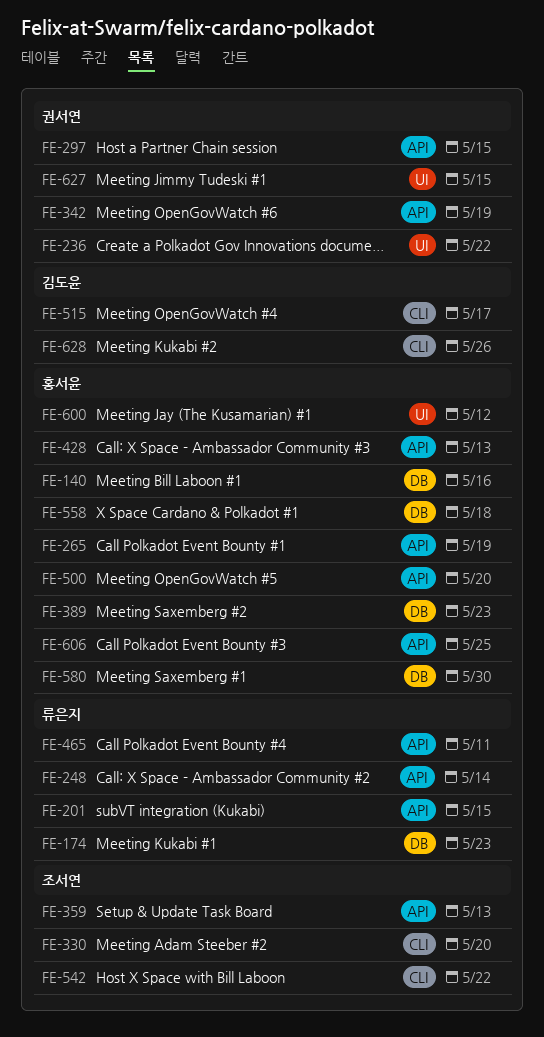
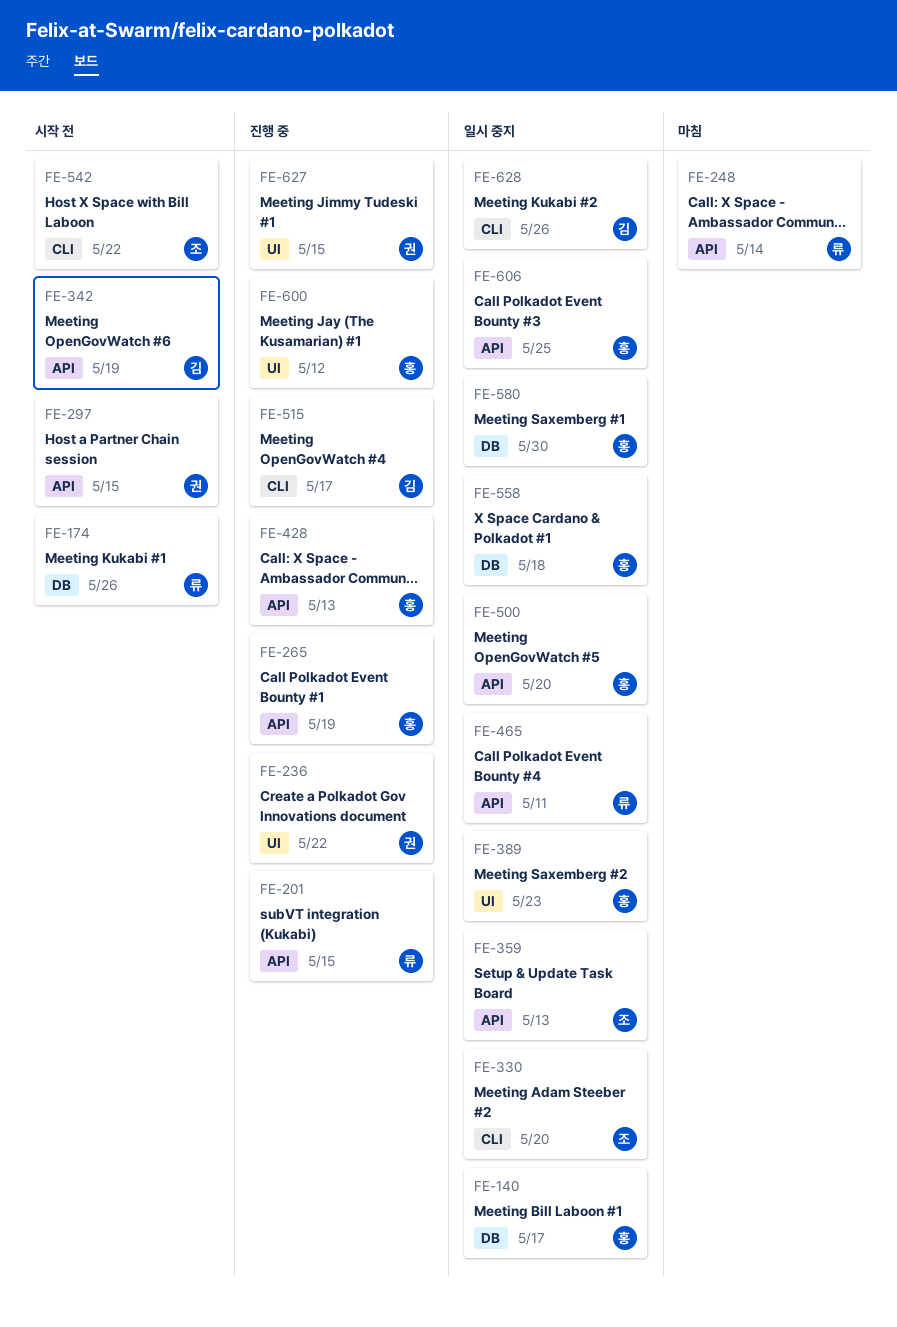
FE-140, due: May 16 -> May 17
FE-174, due: May 23 -> May 26
FE-342, owner: 권서연 -> 김도윤
FE-389, label: DB -> UI

